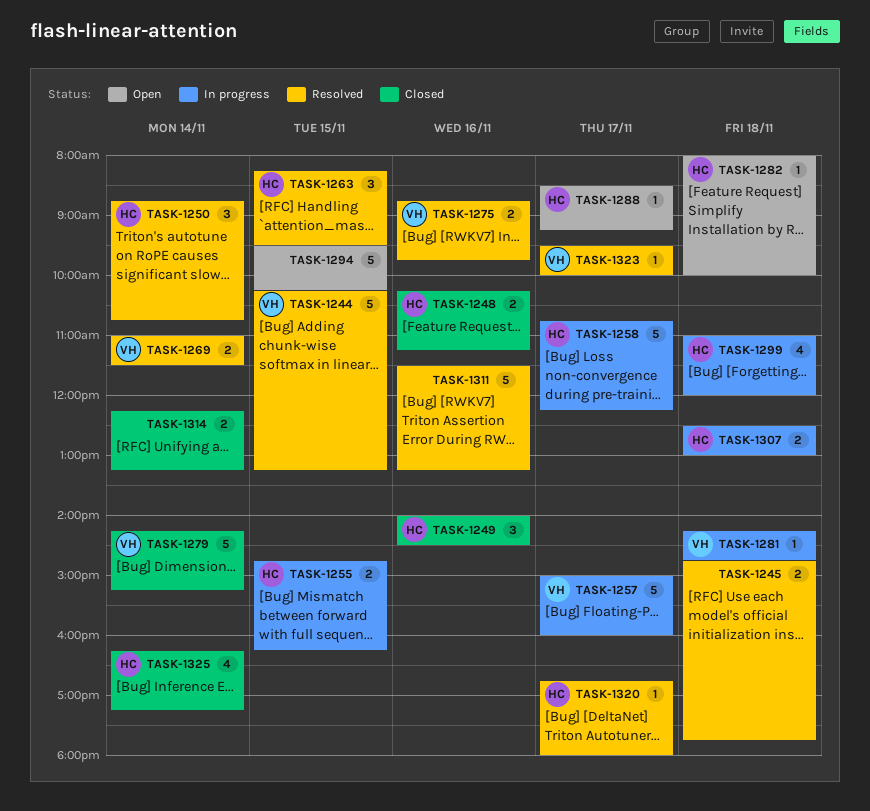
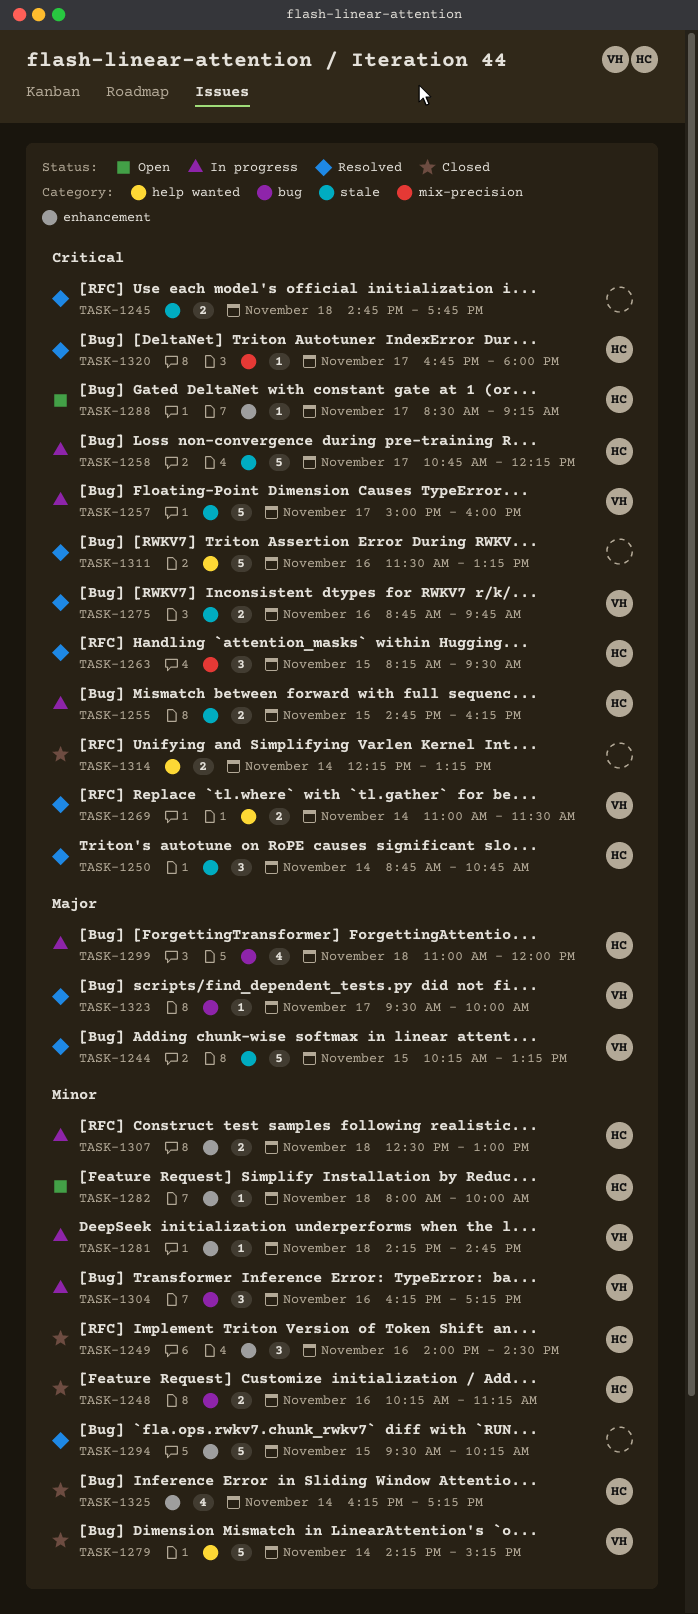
TASK-1294, status: Open -> Resolved
TASK-1304: none -> present

